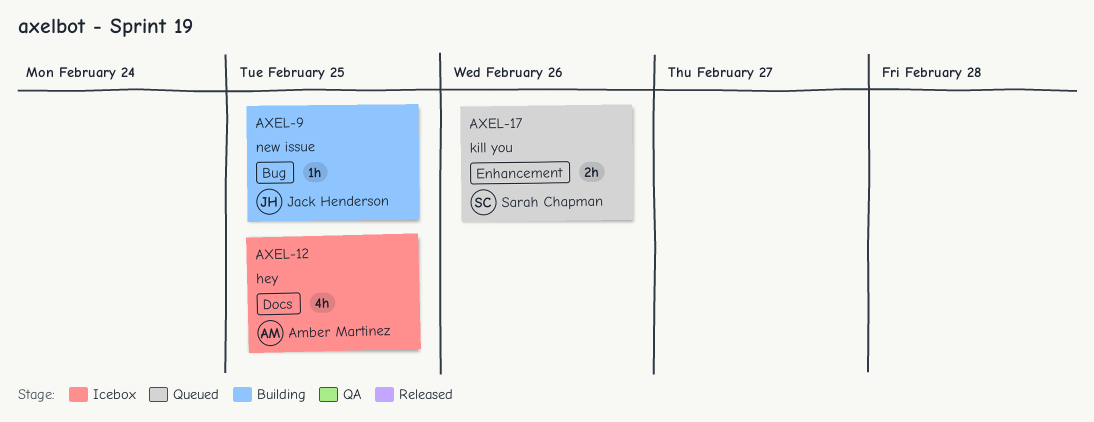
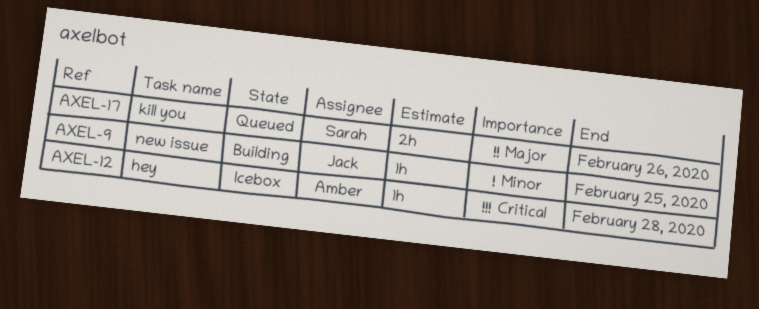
AXEL-12, estimate: 4h -> 1h
AXEL-12, due: Feb 25 -> Feb 28

